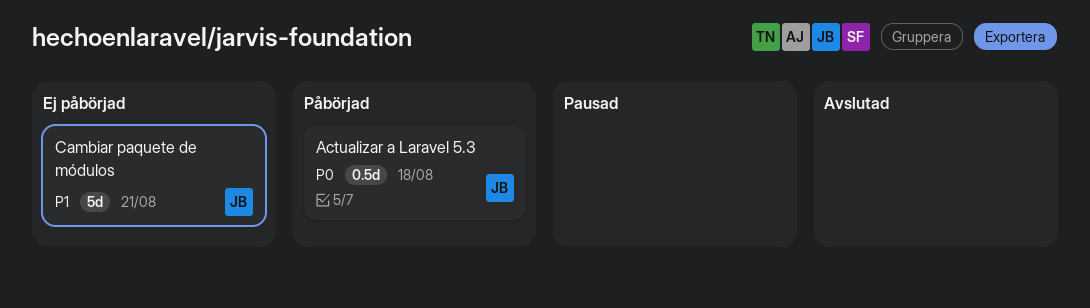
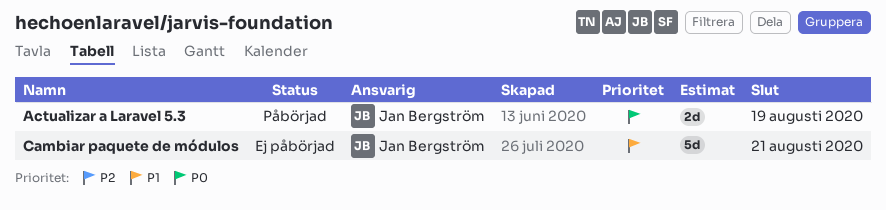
Actualizar a Laravel 5.3, estimate: 0.5d -> 2d
Actualizar a Laravel 5.3, due: Aug 18 -> Aug 19

